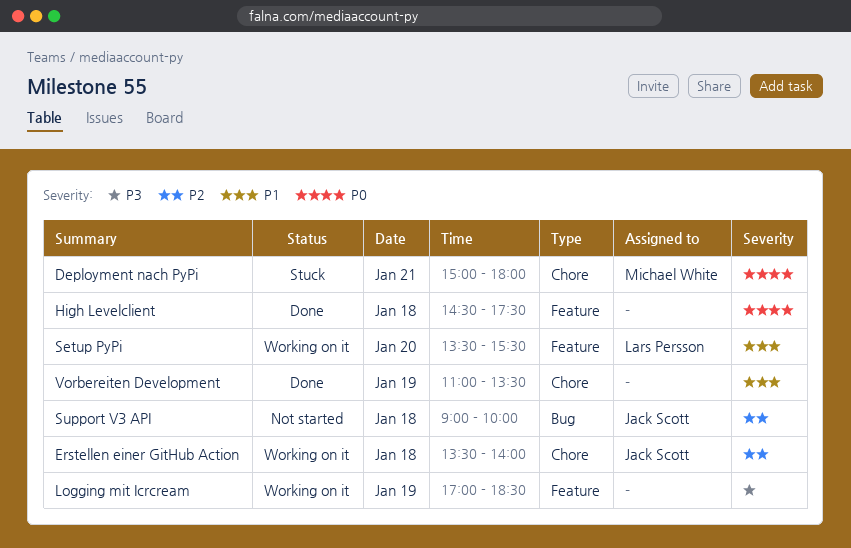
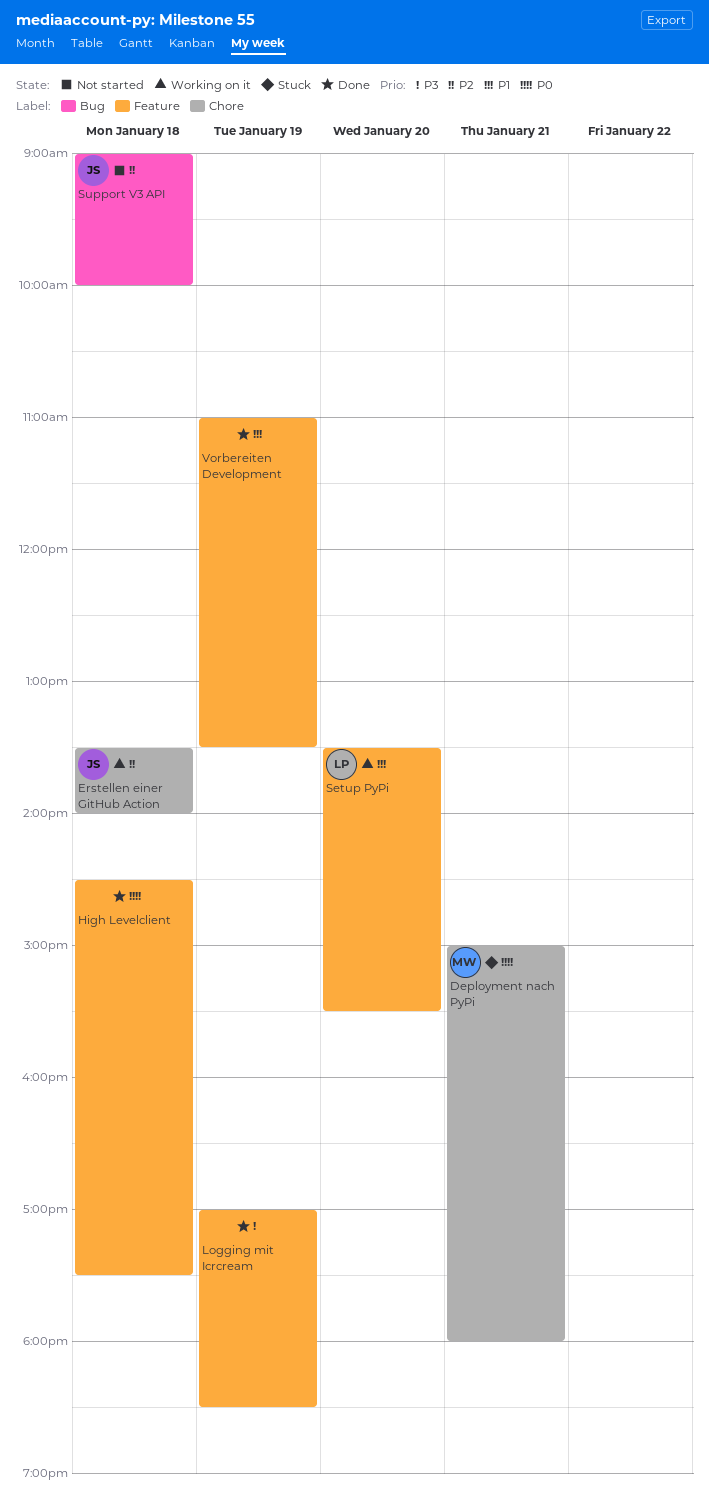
Logging mit Icrcream, status: Working on it -> Done
Vorbereiten Development, label: Chore -> Feature

